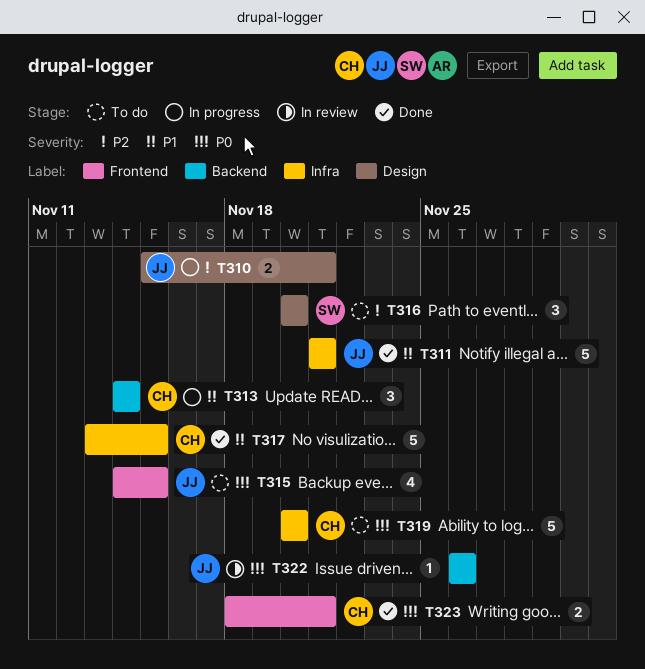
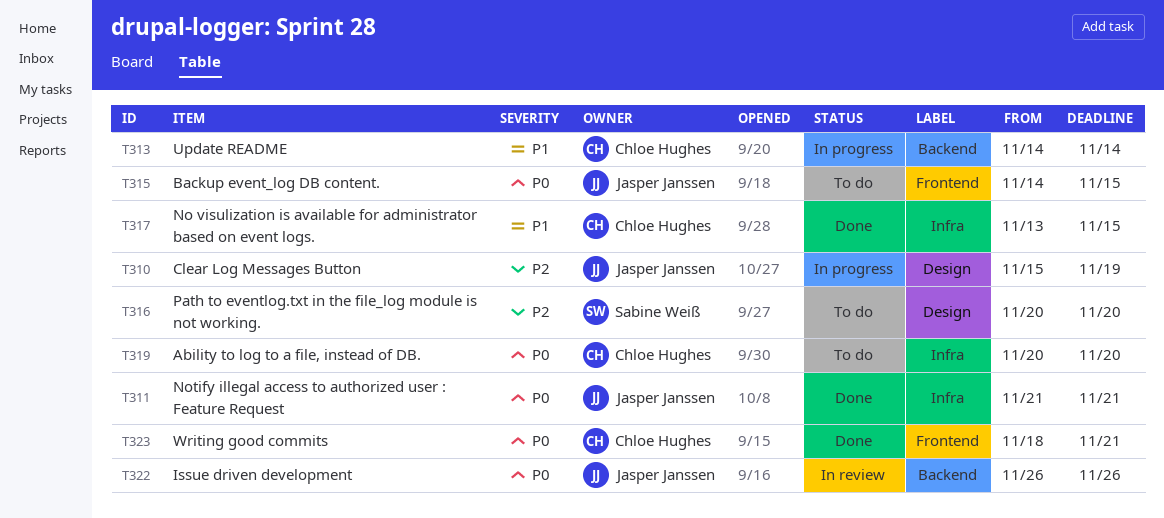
T310, due: Nov 21 -> Nov 19
T311, priority: P1 -> P0

